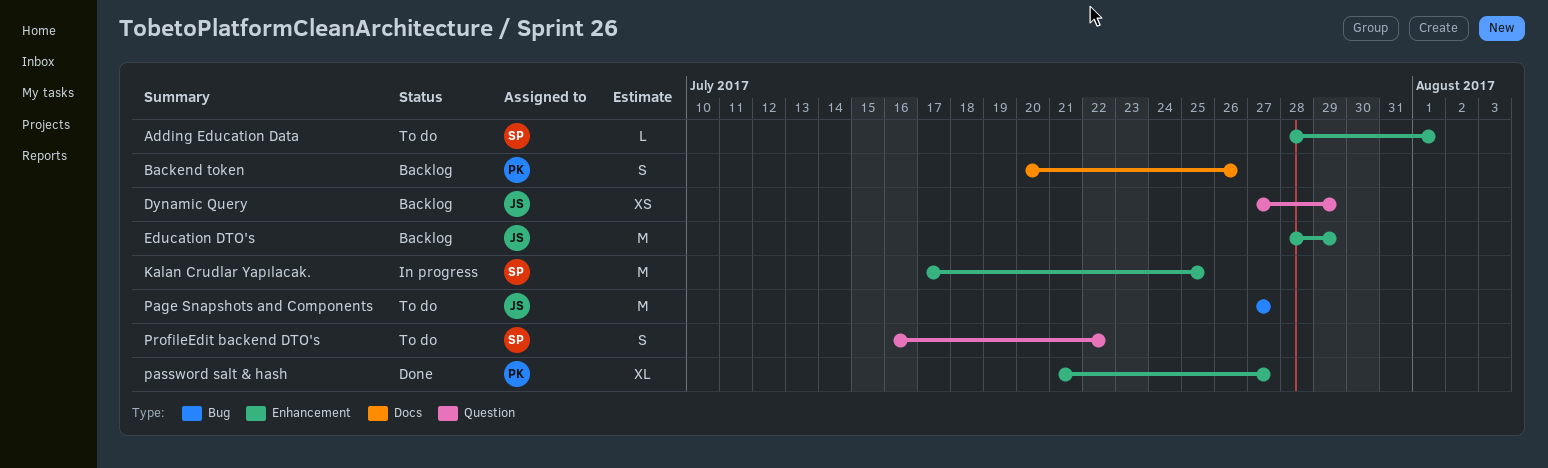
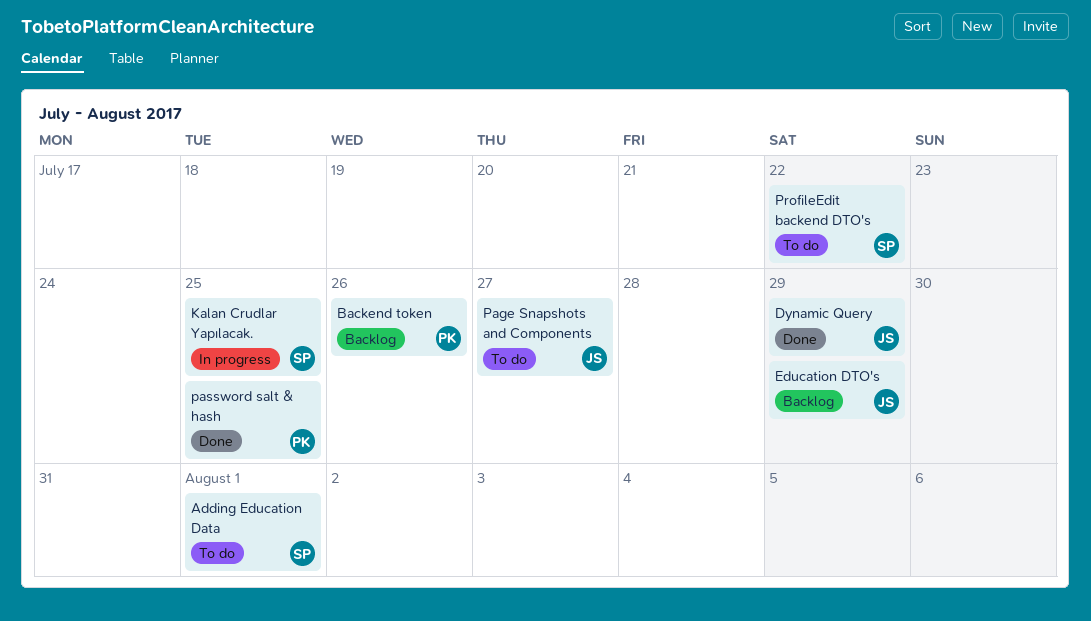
Dynamic Query, status: Backlog -> Done
password salt & hash, due: Jul 27 -> Jul 25

